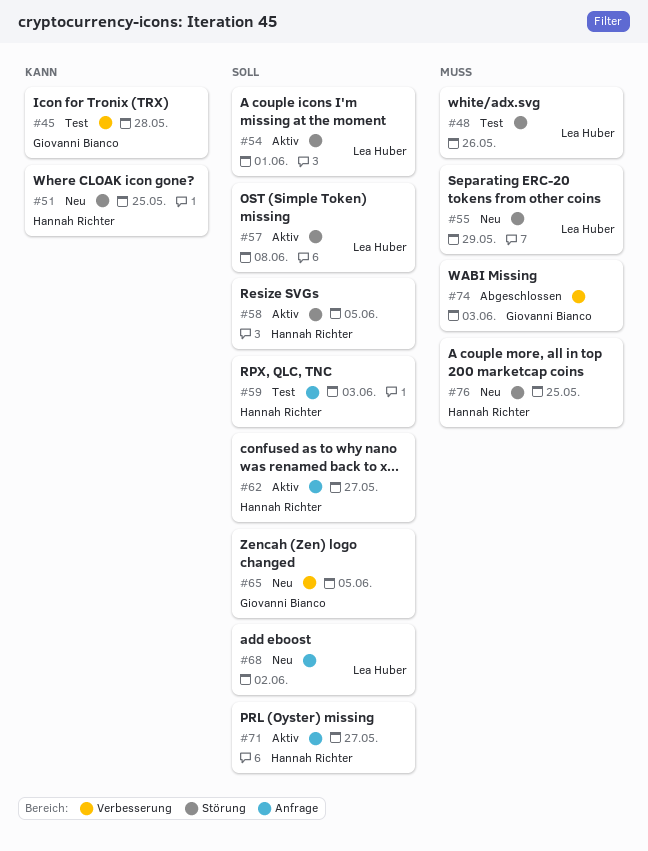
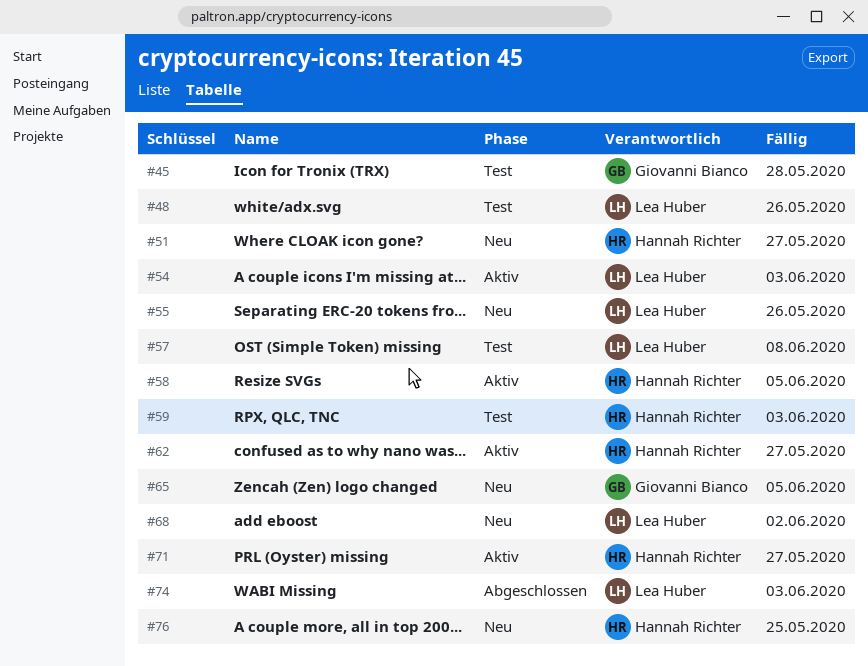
#51, due: May 25 -> May 27
#54, due: Jun 1 -> Jun 3
#55, due: May 29 -> May 26
#57, status: Aktiv -> Test
#74, owner: Giovanni Bianco -> Lea Huber

